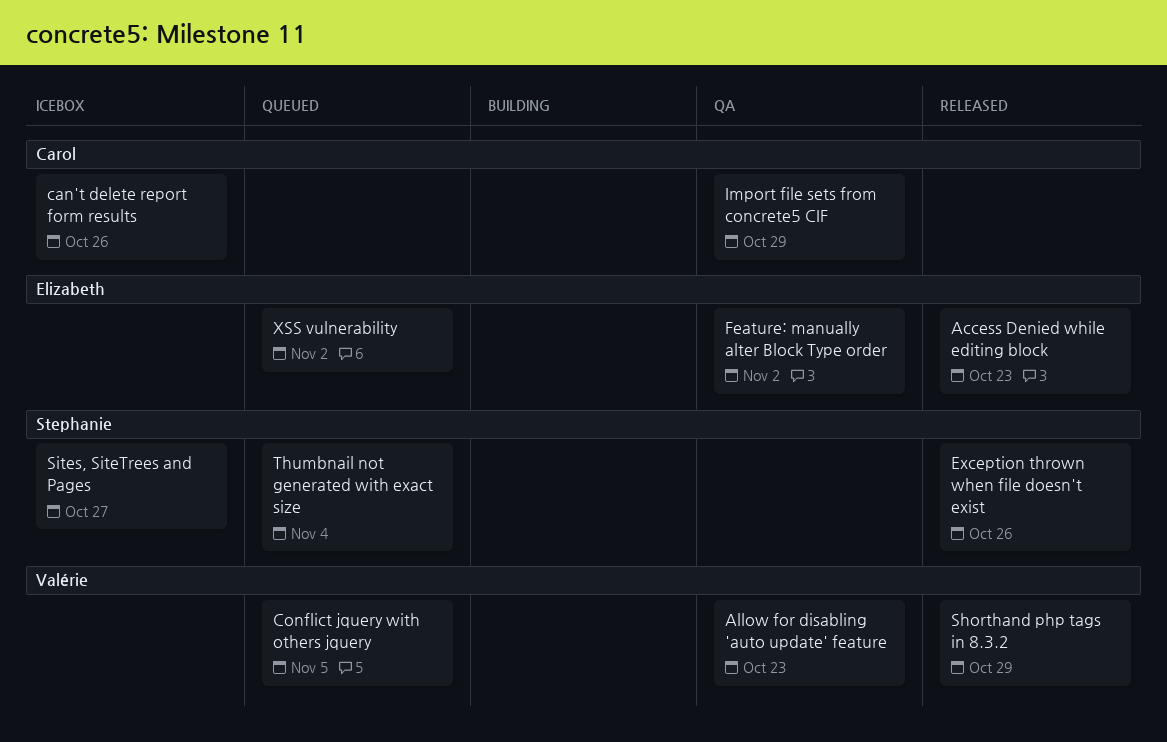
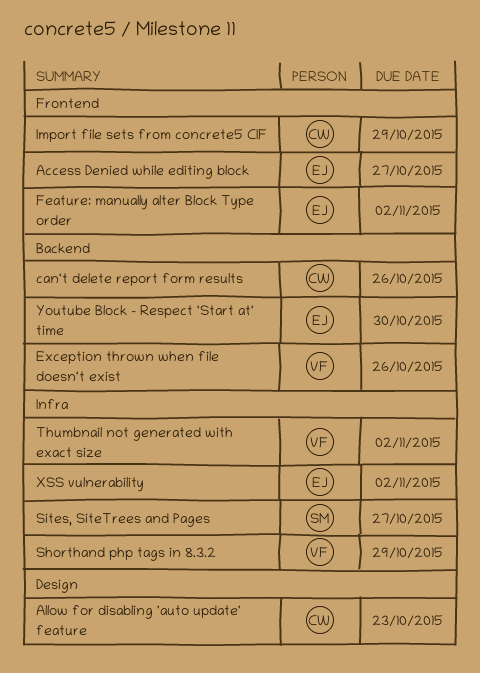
Access Denied while editing block, due: Oct 23 -> Oct 27
Allow for disabling 'auto update' feature, owner: Valérie -> Carol
Conflict jquery with others jquery: present -> none
Exception thrown when file doesn't exist, owner: Stephanie -> Valérie
Thumbnail not generated with exact size, owner: Stephanie -> Valérie
Thumbnail not generated with exact size, due: Nov 4 -> Nov 2
Youtube Block - Respect 'Start at' time: none -> present

